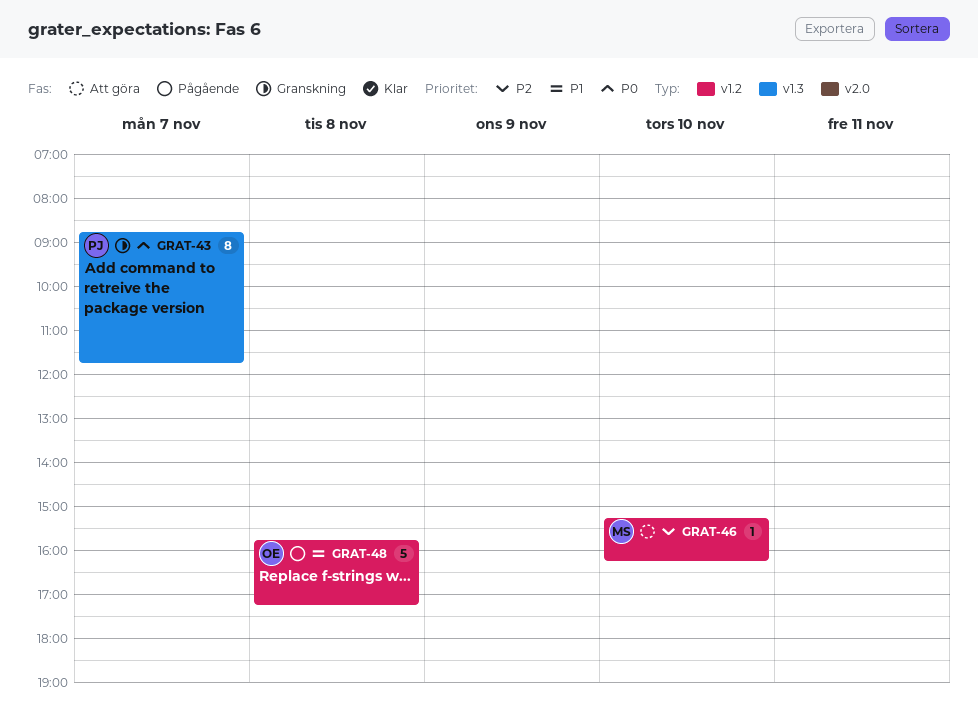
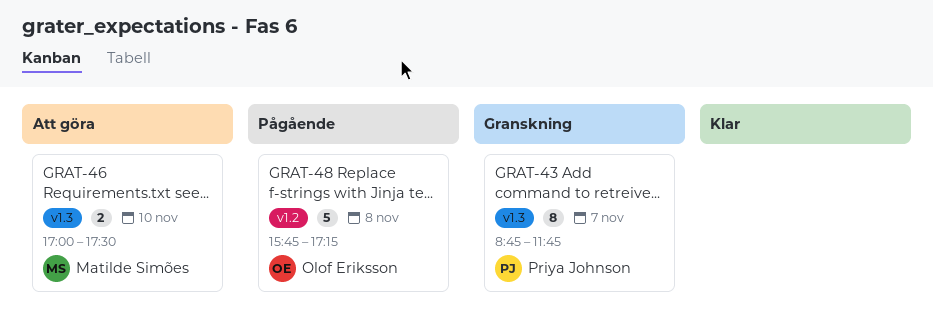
GRAT-46, label: v1.2 -> v1.3
GRAT-46, estimate: 1 -> 2
GRAT-46, begins: 15:15 -> 17:00
GRAT-46, ends: 16:15 -> 17:30

